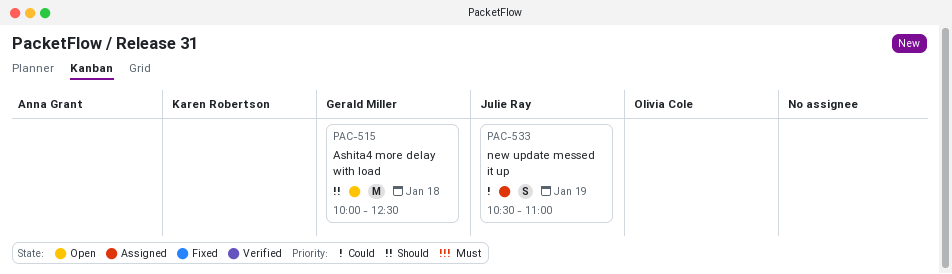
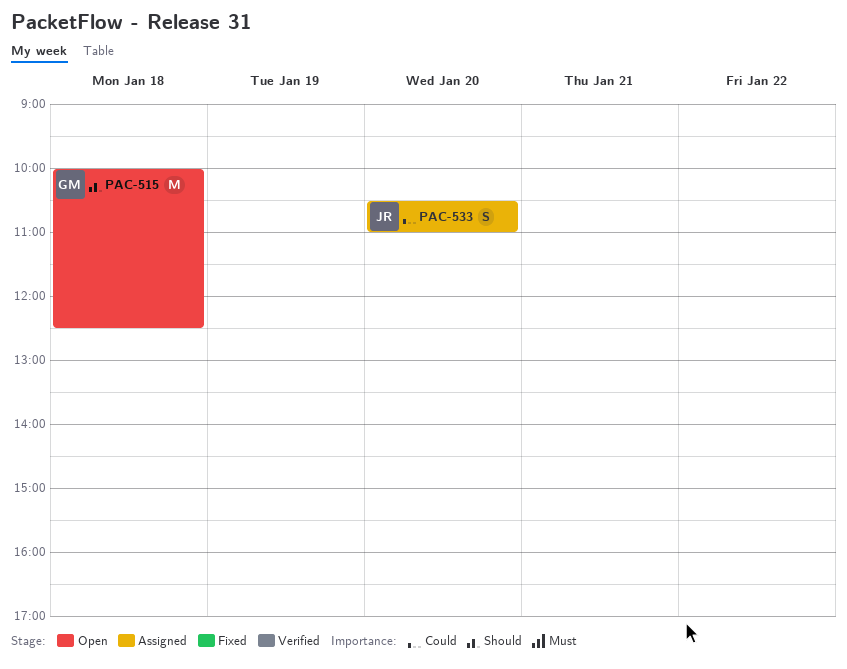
PAC-533, day: Jan 19 -> Jan 20

